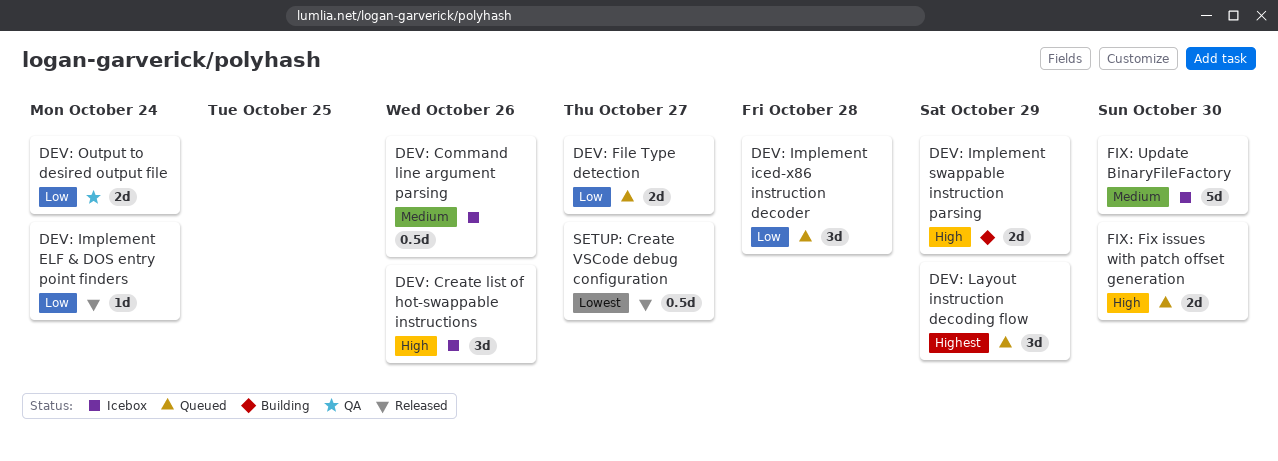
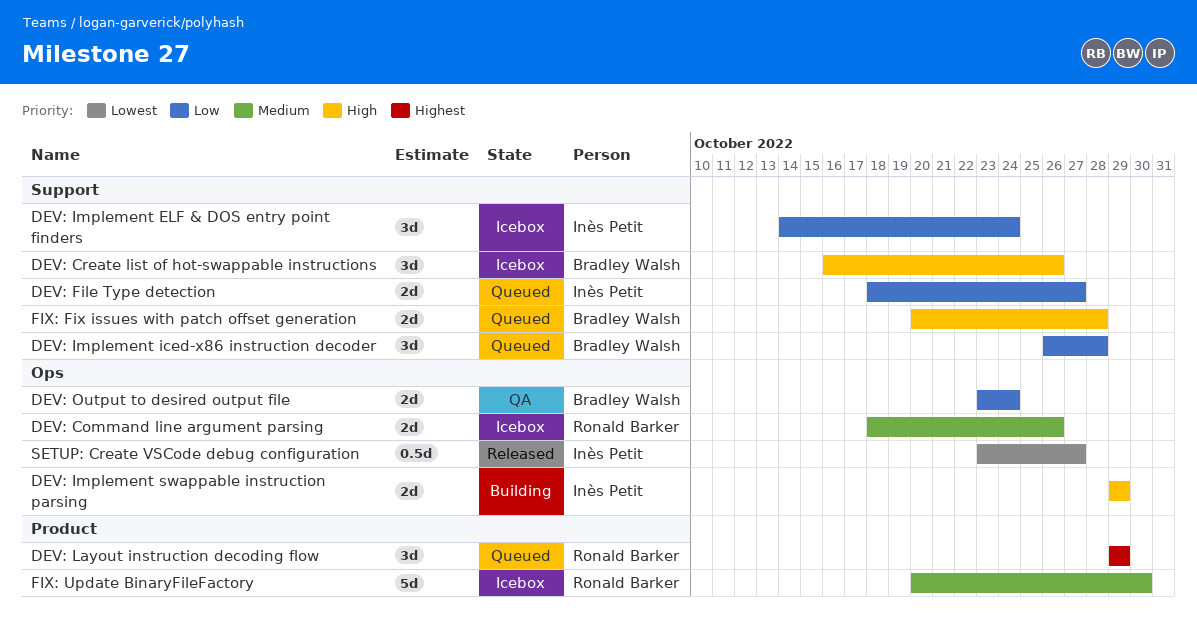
DEV: Command line argument parsing, estimate: 0.5d -> 2d
DEV: Implement ELF & DOS entry point finders, status: Released -> Icebox
DEV: Implement ELF & DOS entry point finders, estimate: 1d -> 3d
FIX: Fix issues with patch offset generation, due: Oct 30 -> Oct 28

